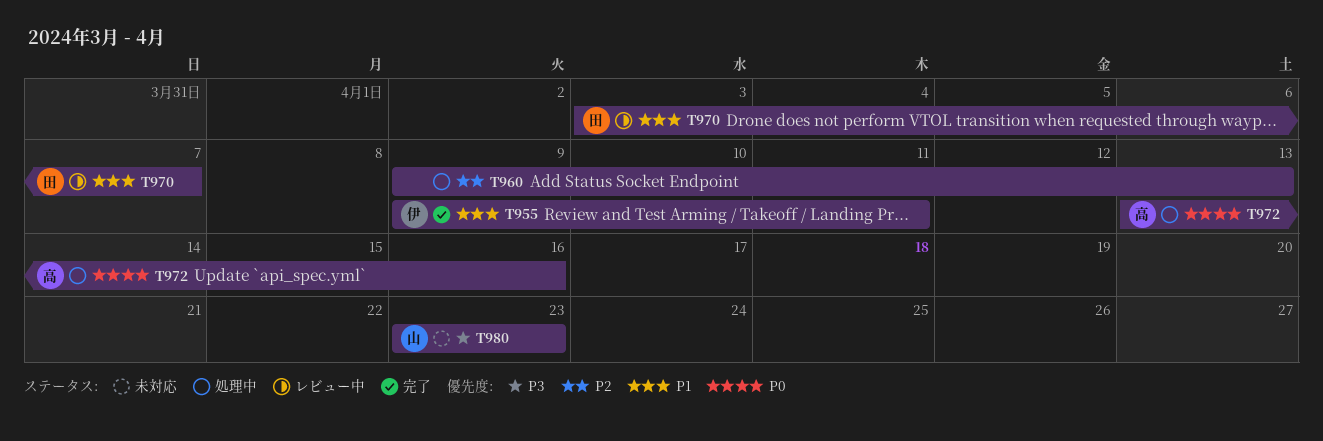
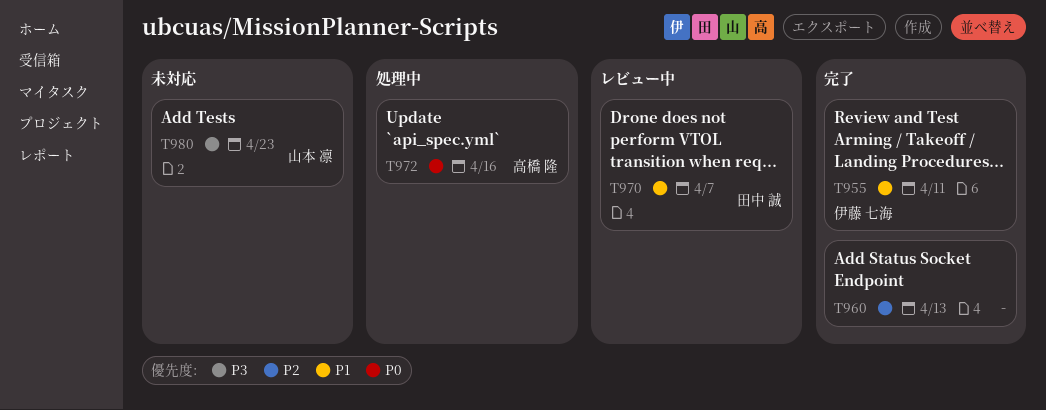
T960, status: 処理中 -> 完了

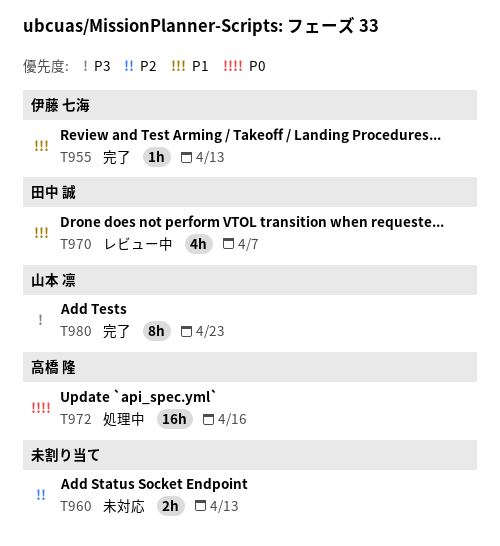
T955, due: Apr 11 -> Apr 13
T960, status: 完了 -> 未対応
T980, status: 未対応 -> 完了

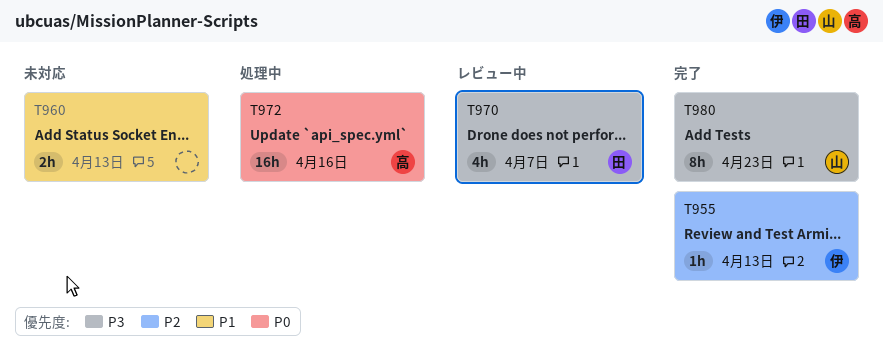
T955, priority: P1 -> P2
T960, priority: P2 -> P1
T970, priority: P1 -> P3

